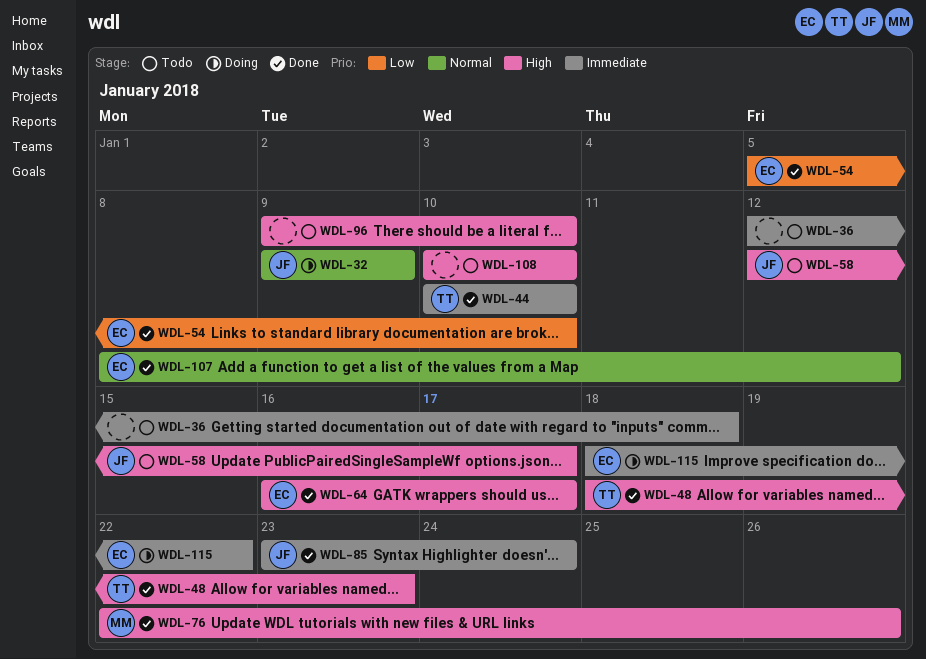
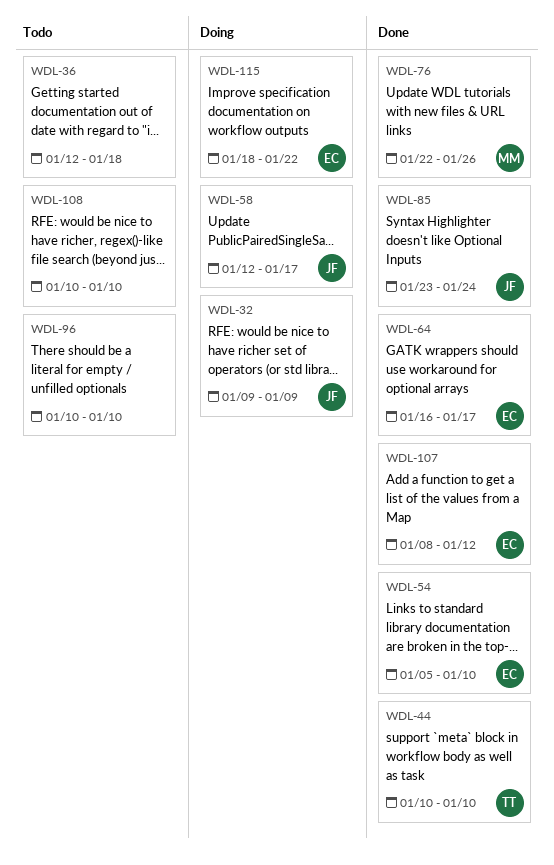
WDL-48: present -> none
WDL-58, status: Todo -> Doing
WDL-96, start: Jan 9 -> Jan 10

